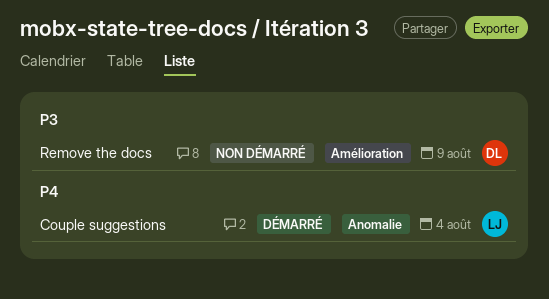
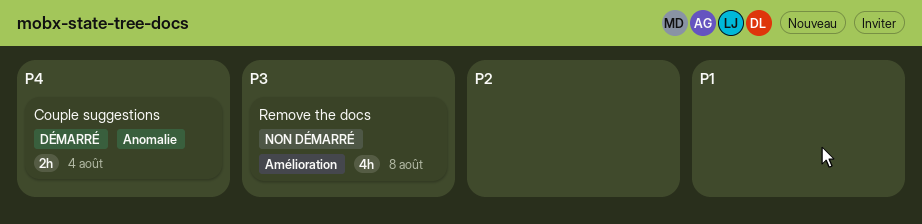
Remove the docs, due: Aug 9 -> Aug 8

